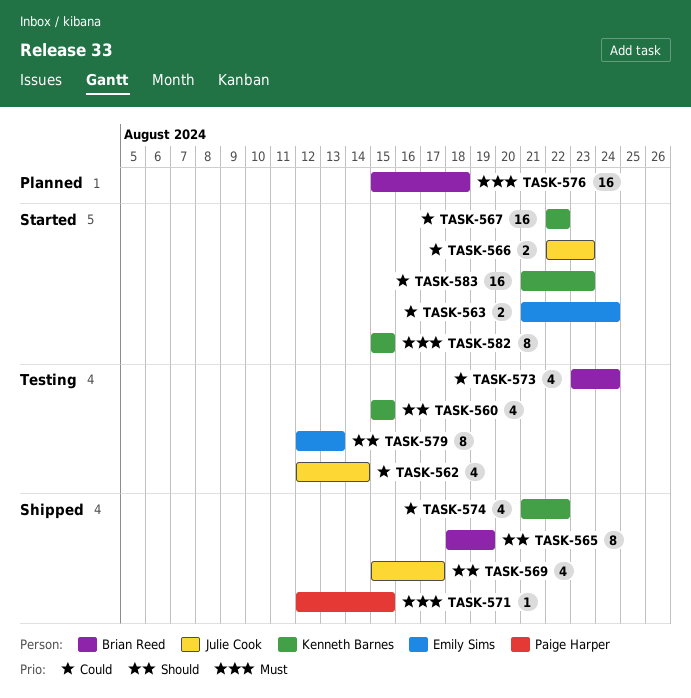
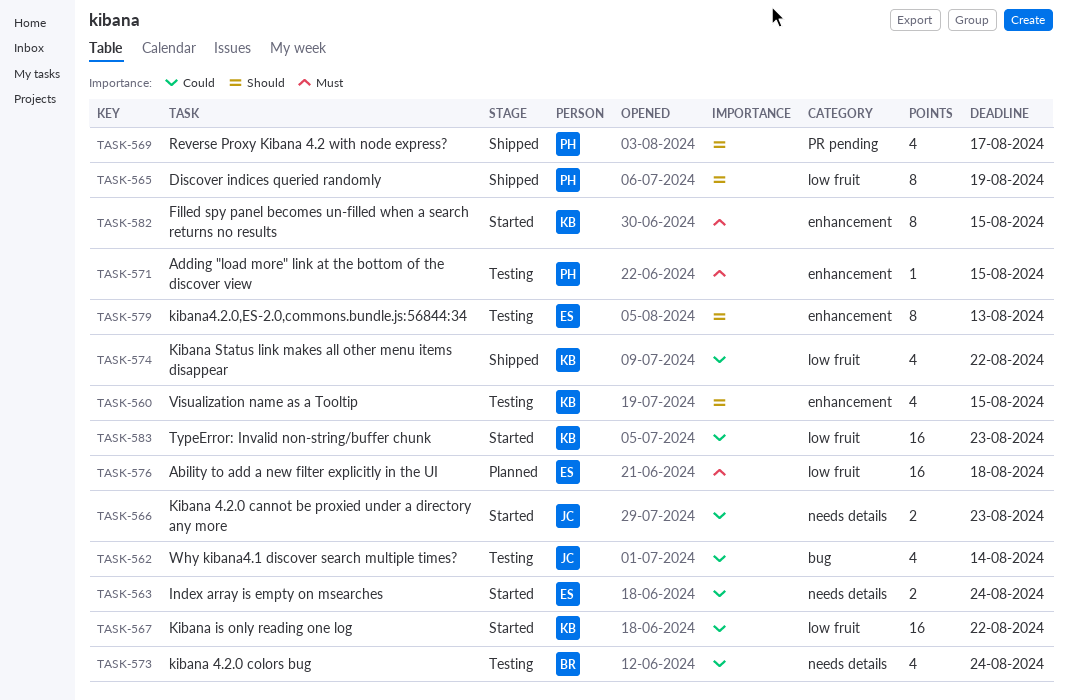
TASK-565, owner: Brian Reed -> Paige Harper
TASK-569, owner: Julie Cook -> Paige Harper
TASK-571, status: Shipped -> Testing
TASK-576, owner: Brian Reed -> Emily Sims

